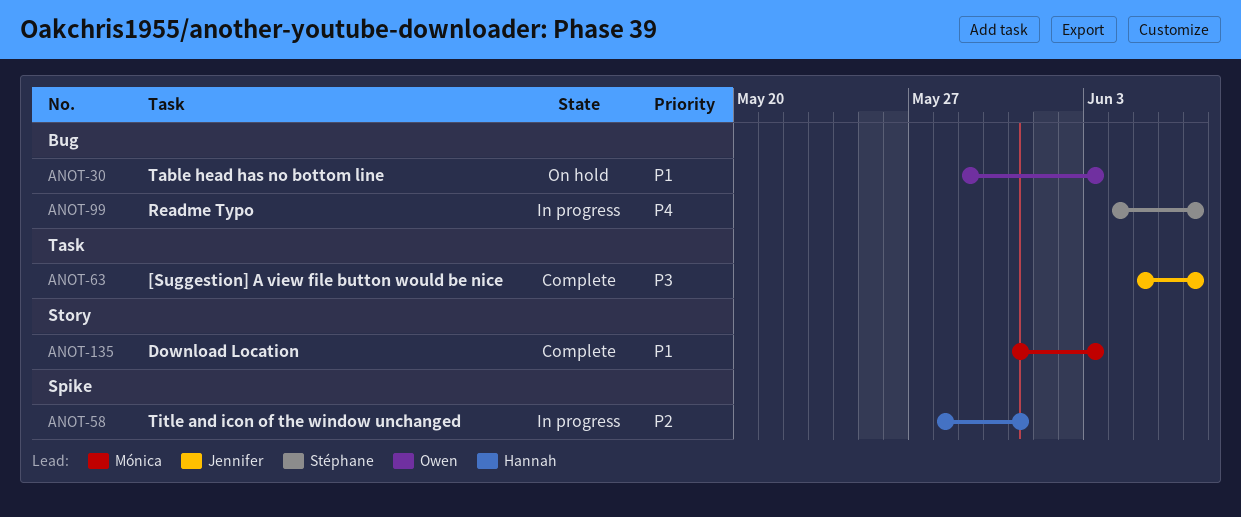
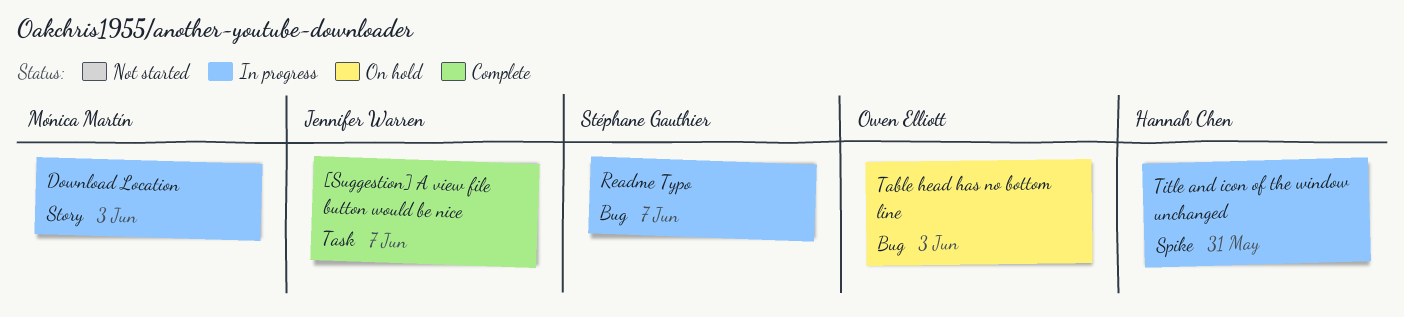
Download Location, status: Complete -> In progress

